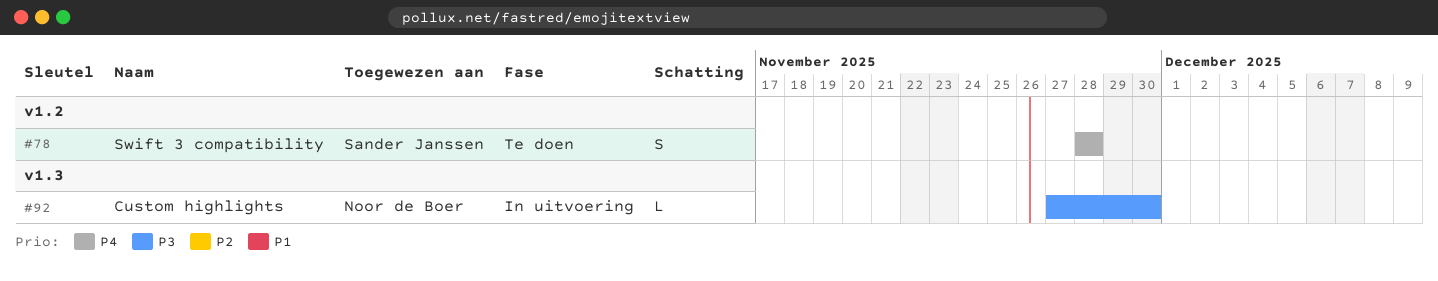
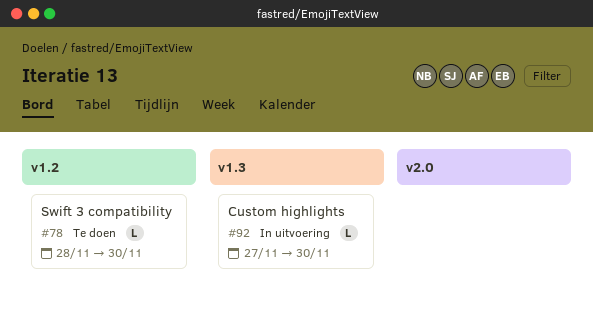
#78, estimate: S -> L
#78, due: Nov 28 -> Nov 30

